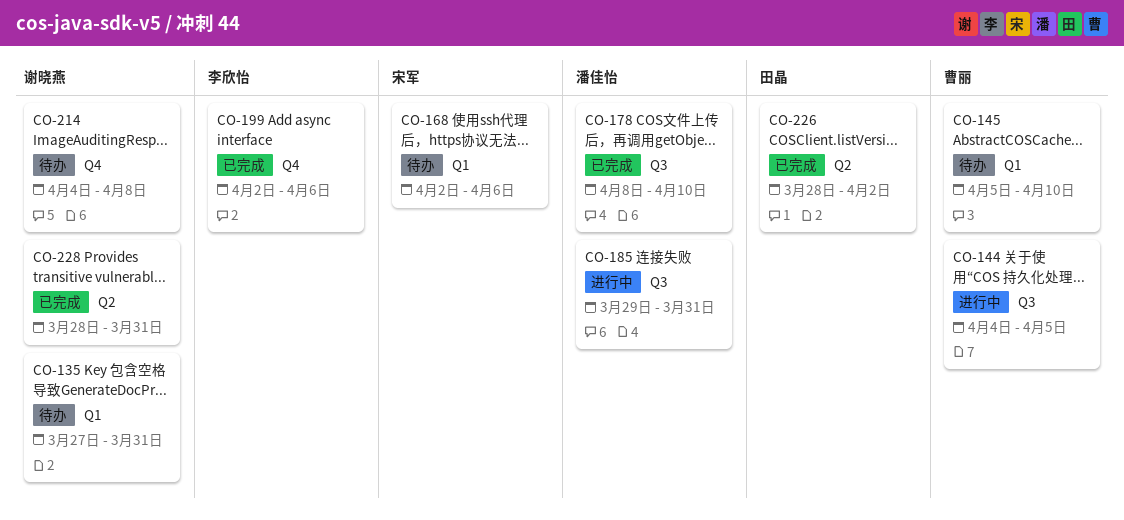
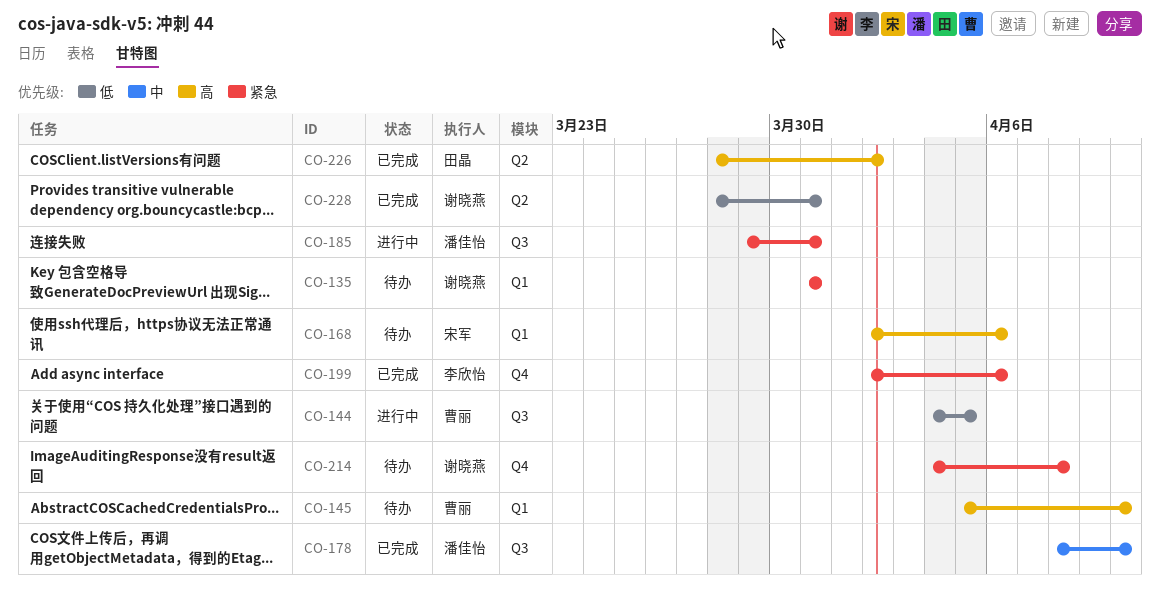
CO-135, start: Mar 27 -> Mar 31

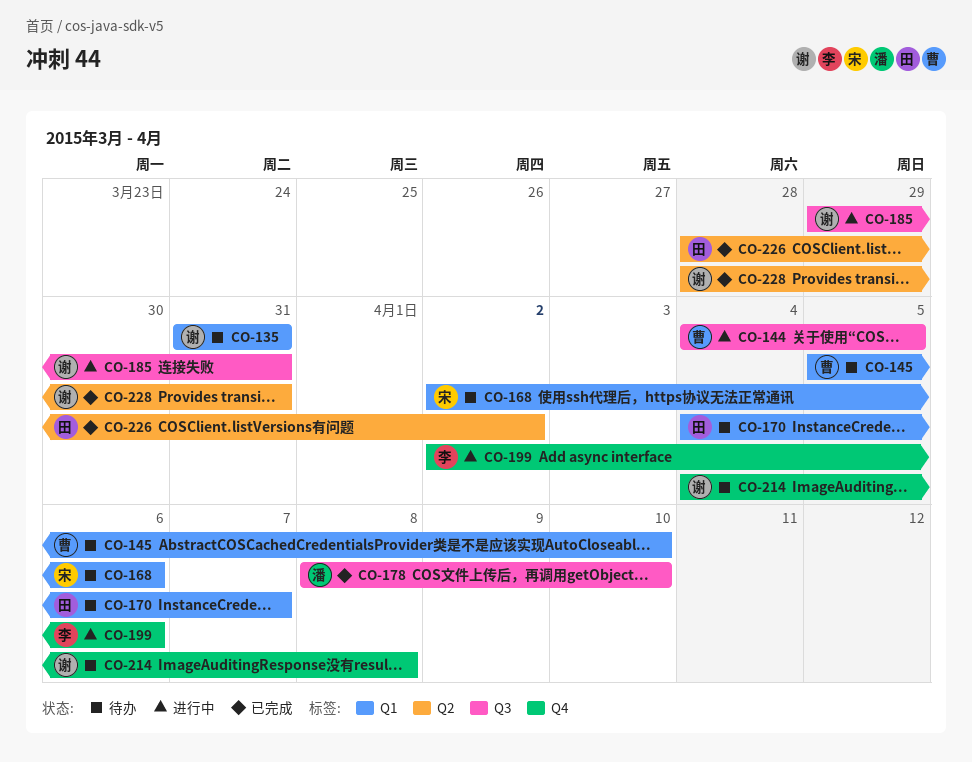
CO-170: none -> present
CO-185, owner: 潘佳怡 -> 谢晓燕
CO-199, status: 已完成 -> 进行中

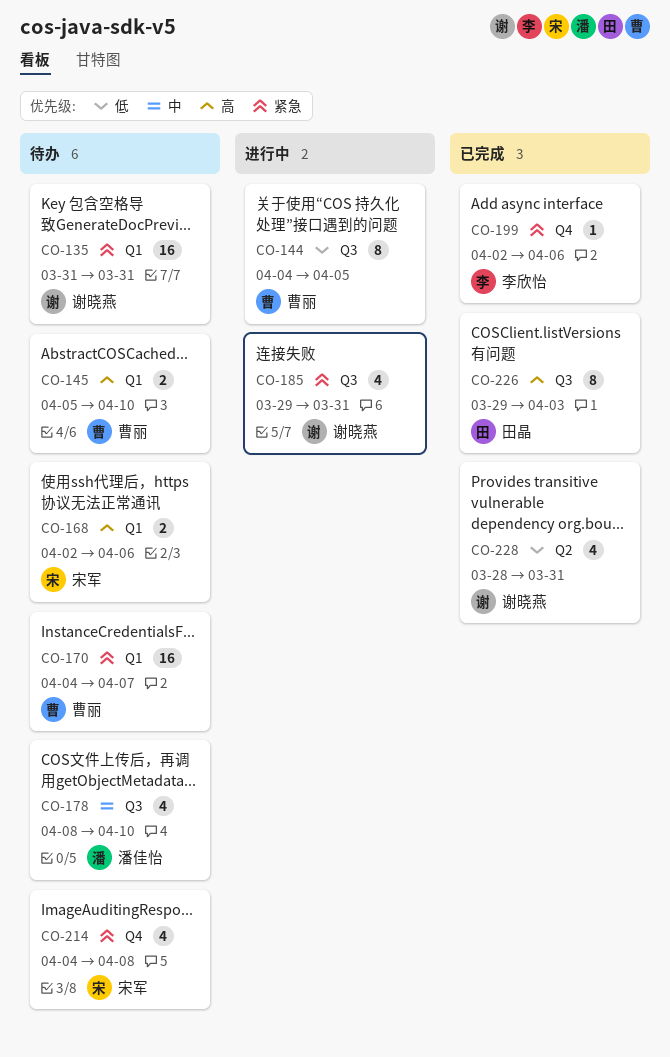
CO-170, owner: 田晶 -> 曹丽
CO-178, status: 已完成 -> 待办
CO-199, status: 进行中 -> 已完成
CO-214, owner: 谢晓燕 -> 宋军
CO-226, label: Q2 -> Q3
CO-226, start: Mar 28 -> Mar 29
CO-226, due: Apr 2 -> Apr 3

